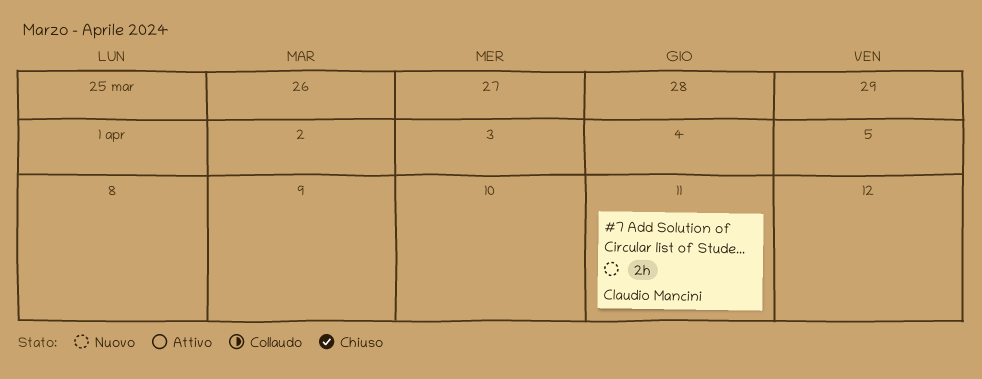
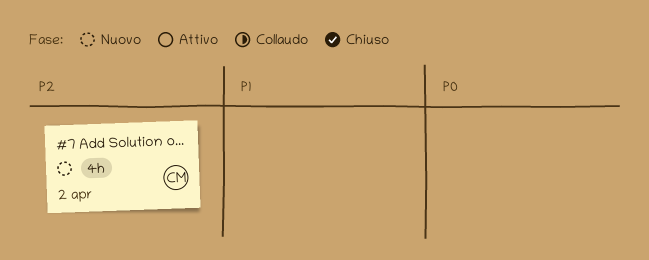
#7, estimate: 2h -> 4h
#7, due: Apr 11 -> Apr 2

